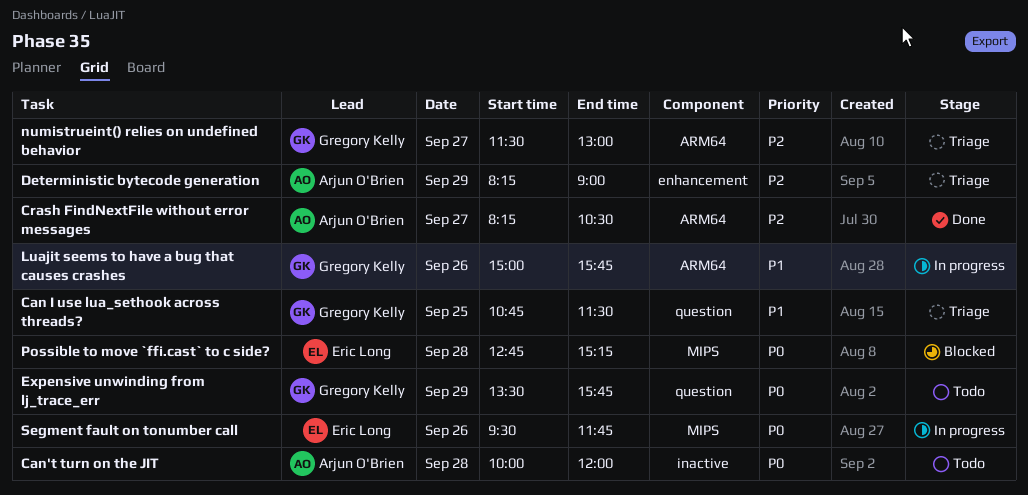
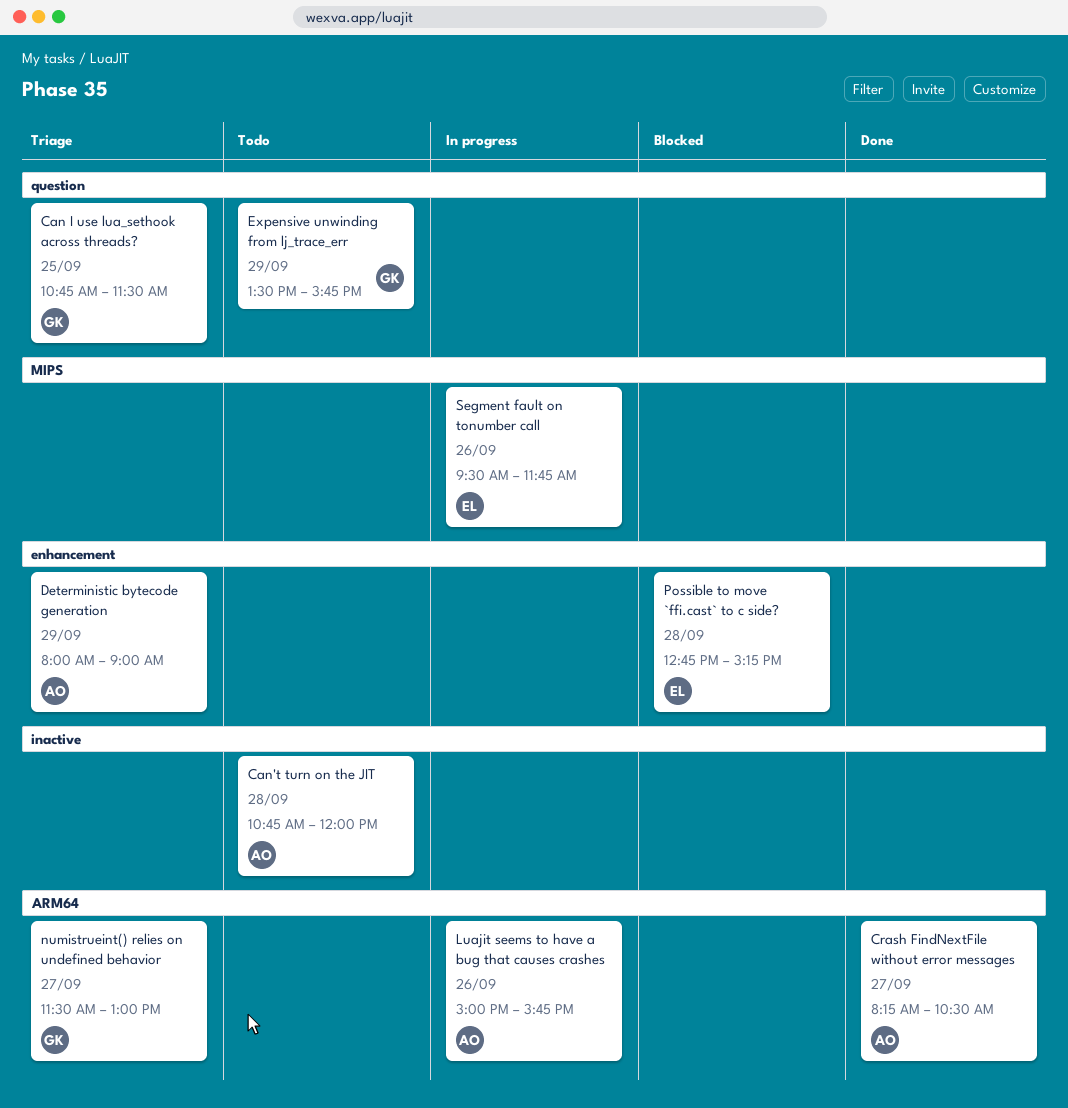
Can't turn on the JIT, begins: 10:00 -> 10:45
Deterministic bytecode generation, begins: 08:15 -> 08:00
Luajit seems to have a bug that causes crashes, owner: Gregory Kelly -> Arjun O'Brien
Possible to move `ffi.cast` to c side?, label: MIPS -> enhancement

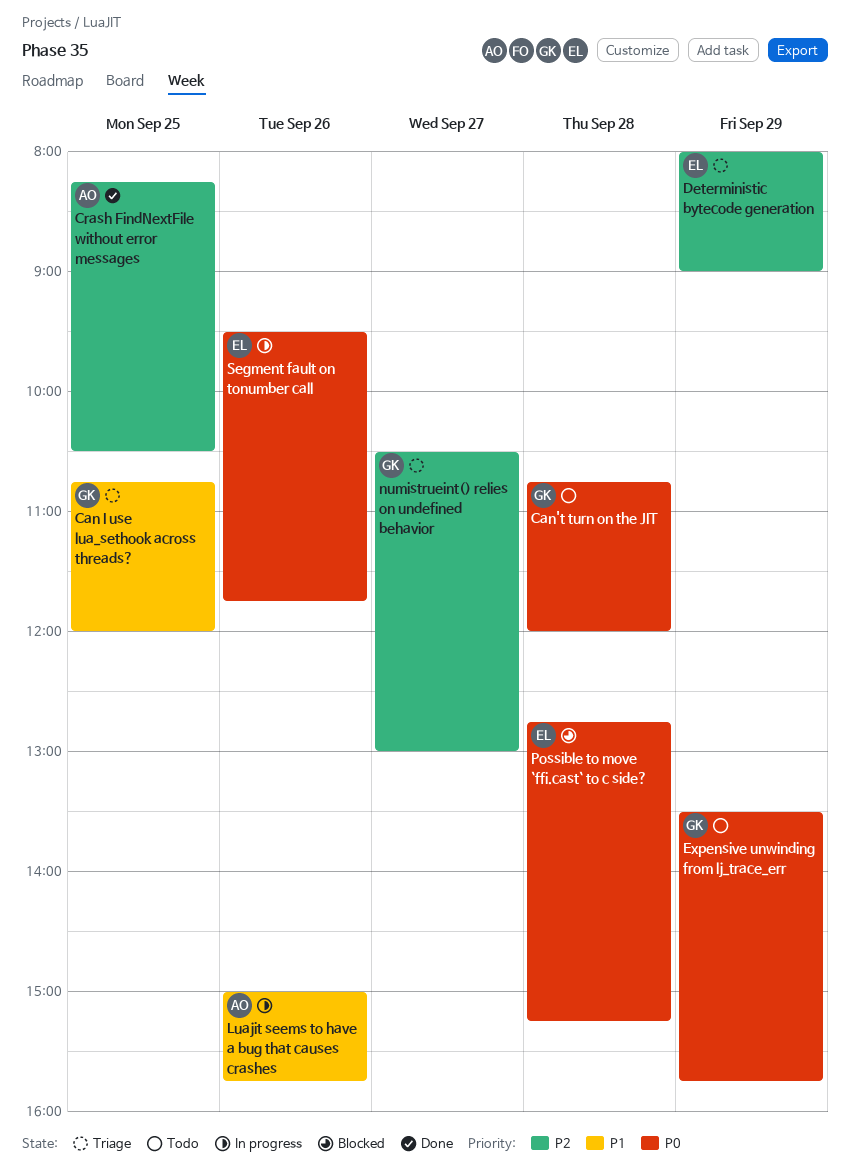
Can I use lua_sethook across threads?, ends: 11:30 -> 12:00
Can't turn on the JIT, owner: AO -> GK
Crash FindNextFile without error messages, day: Sep 27 -> Sep 25
Deterministic bytecode generation, owner: AO -> EL
numistrueint() relies on undefined behavior, begins: 11:30 -> 10:30

